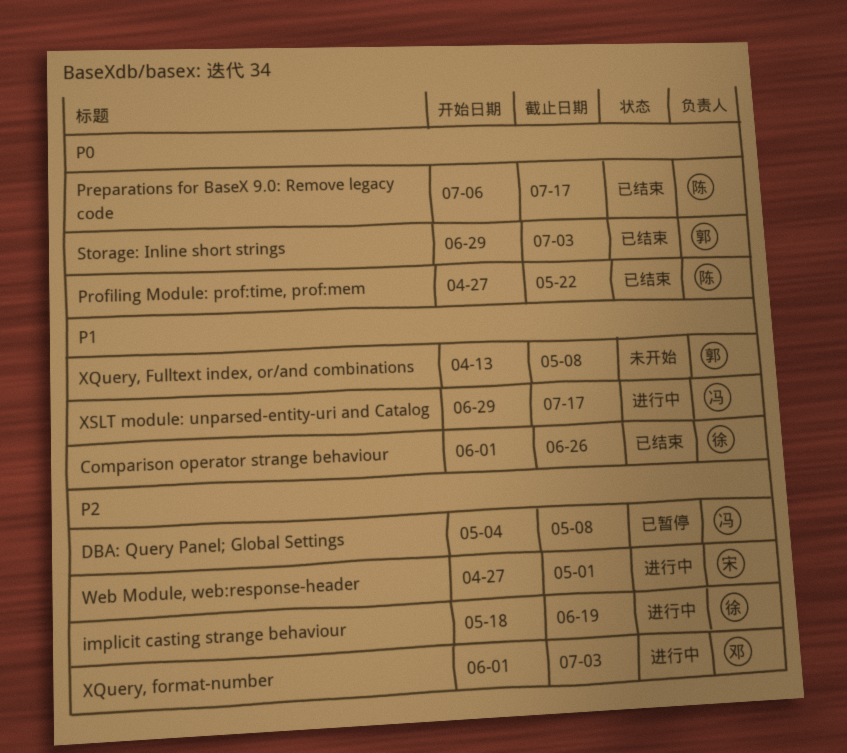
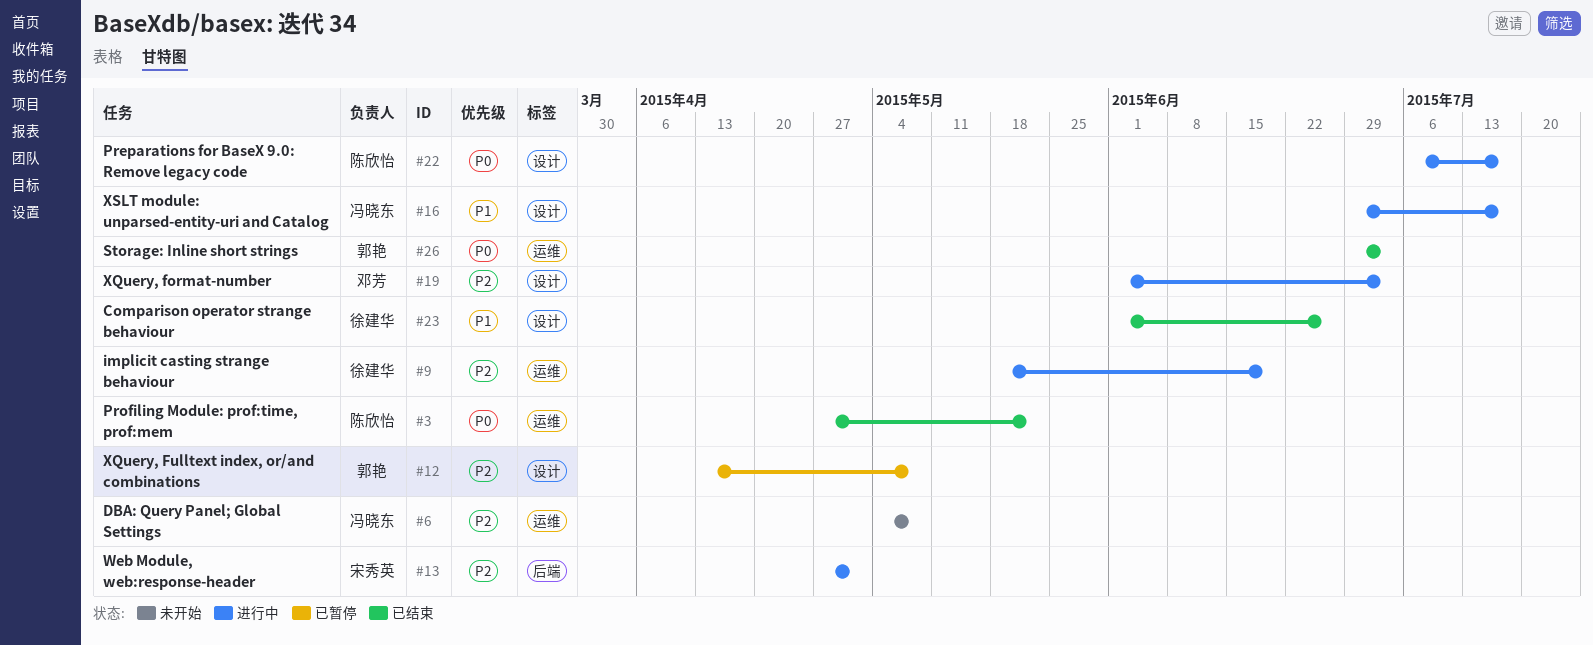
DBA: Query Panel; Global Settings, status: 已暂停 -> 未开始
Preparations for BaseX 9.0: Remove legacy code, status: 已结束 -> 进行中
XQuery, Fulltext index, or/and combinations, status: 未开始 -> 已暂停
XQuery, Fulltext index, or/and combinations, priority: P1 -> P2

